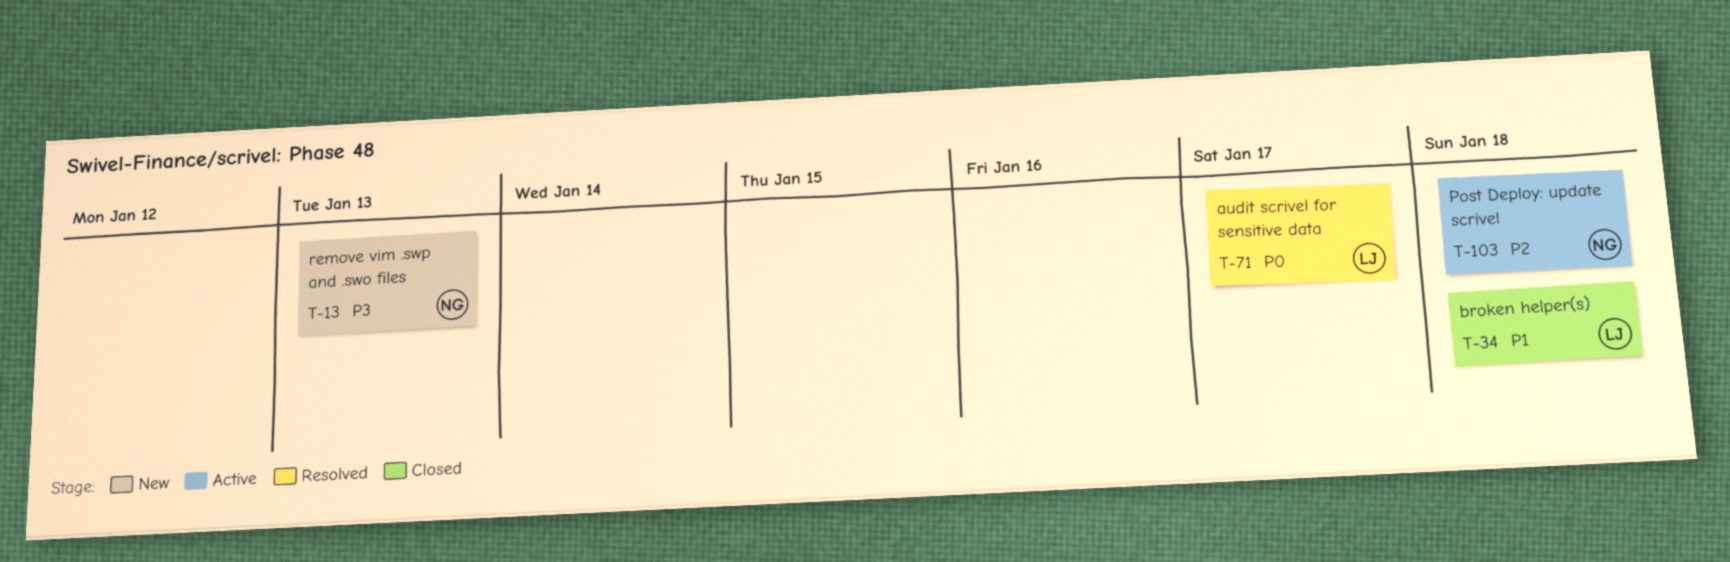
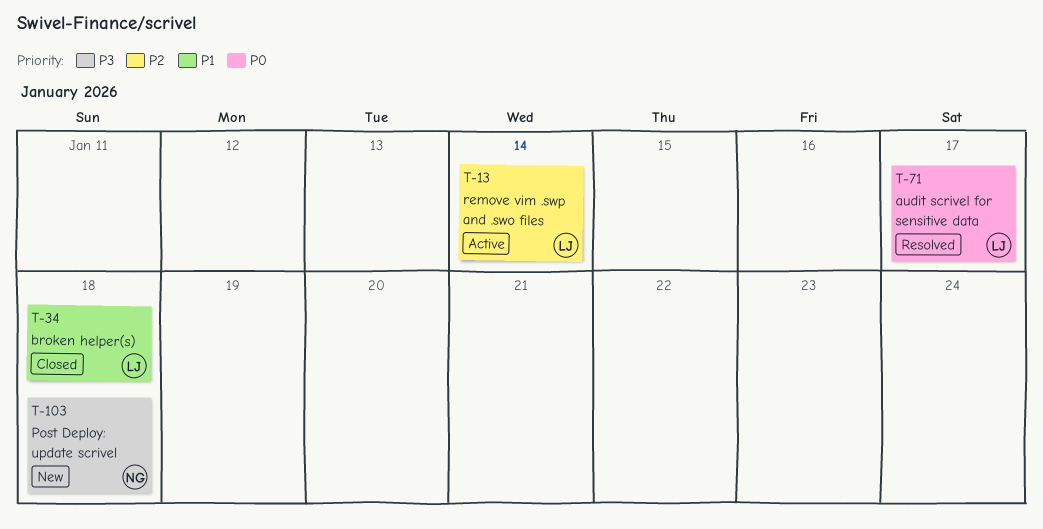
T-13, status: New -> Active
T-13, owner: NG -> LJ
T-13, priority: P3 -> P2
T-13, due: Jan 13 -> Jan 14
T-103, status: Active -> New
T-103, priority: P2 -> P3

